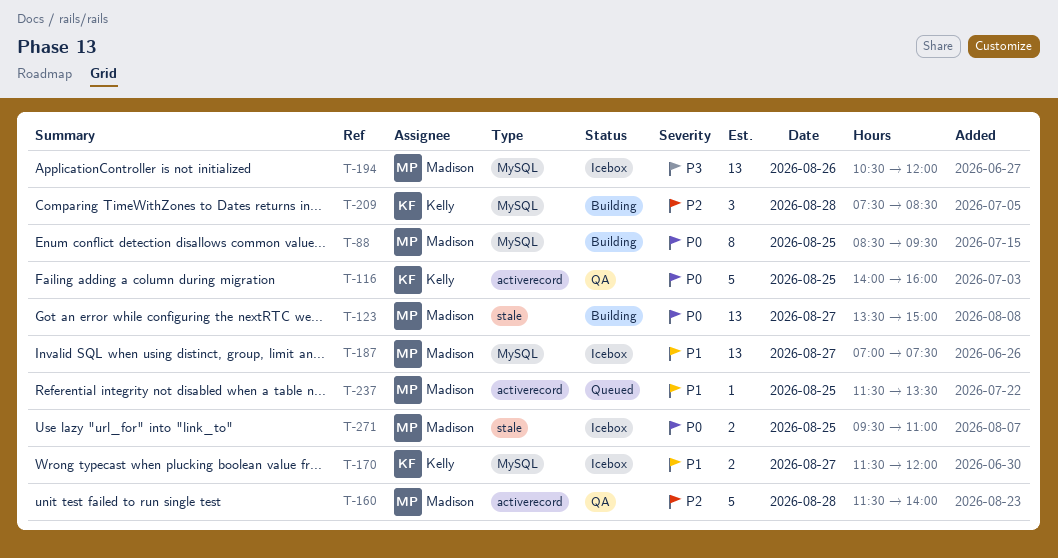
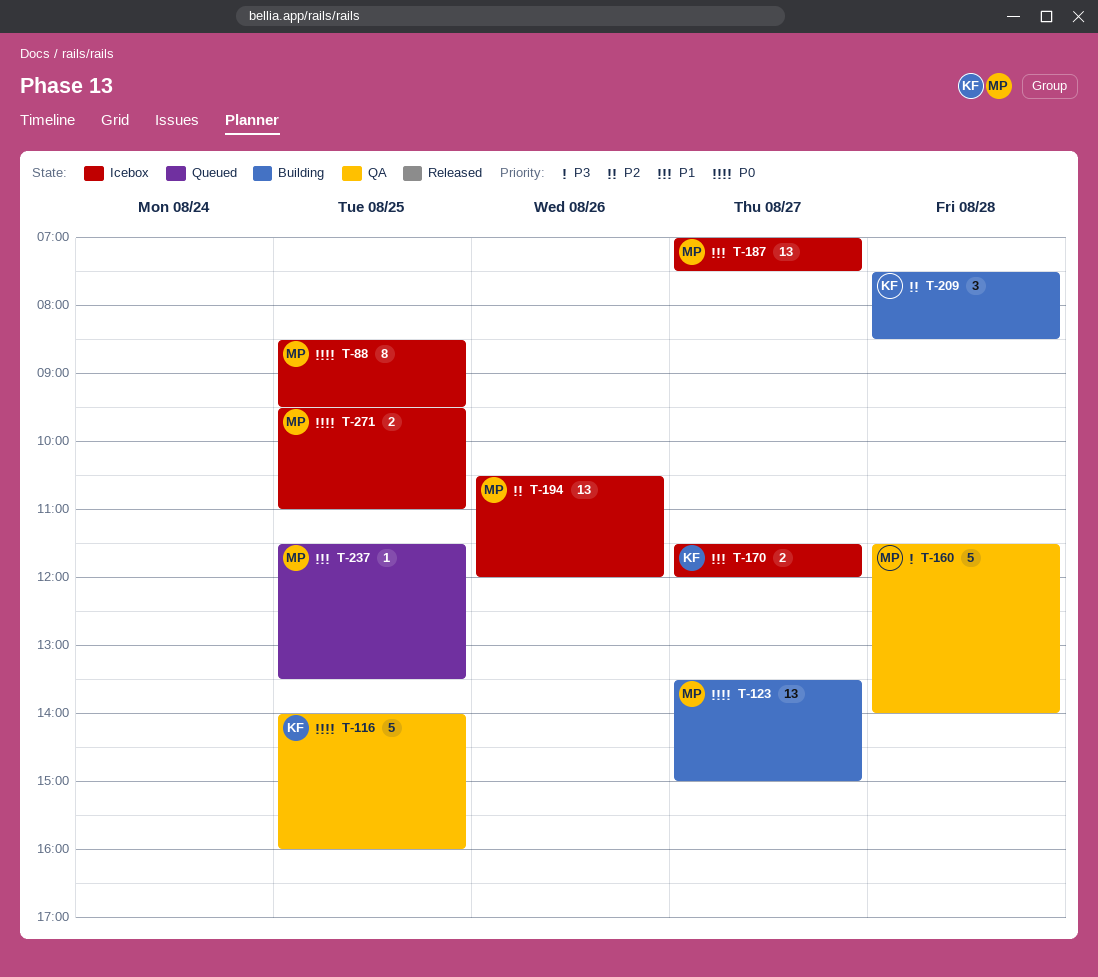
T-88, status: Building -> Icebox
T-160, priority: P2 -> P3
T-194, priority: P3 -> P2

